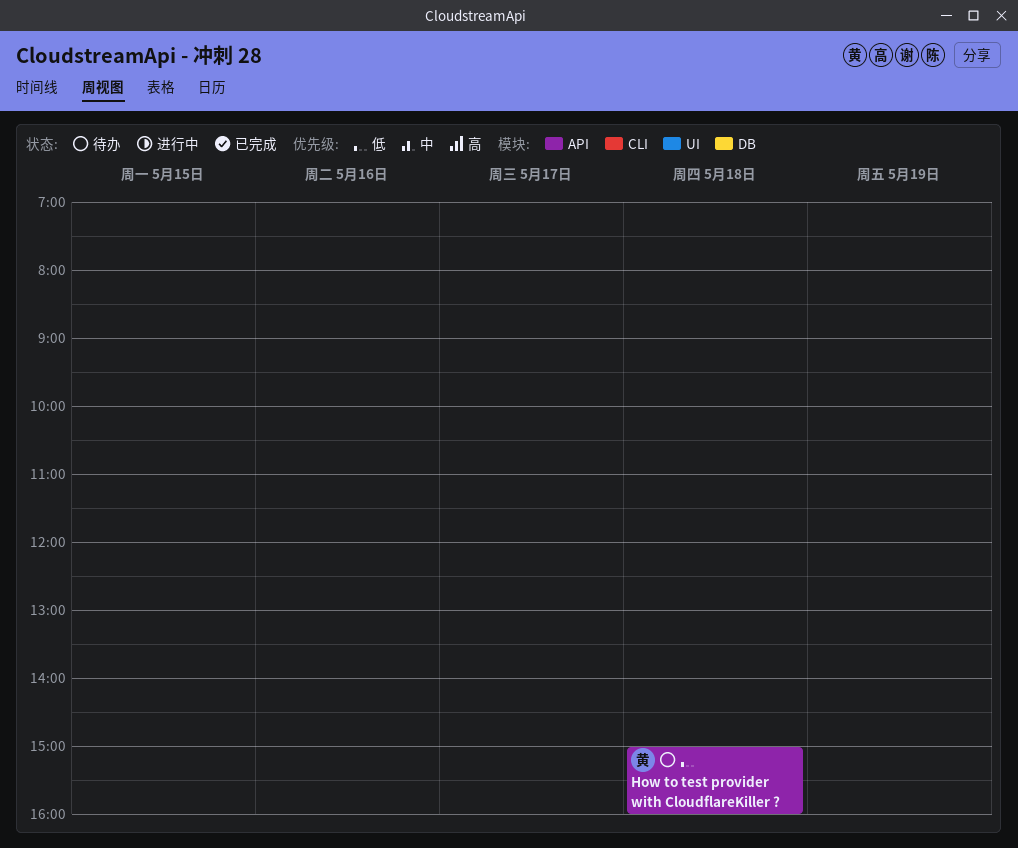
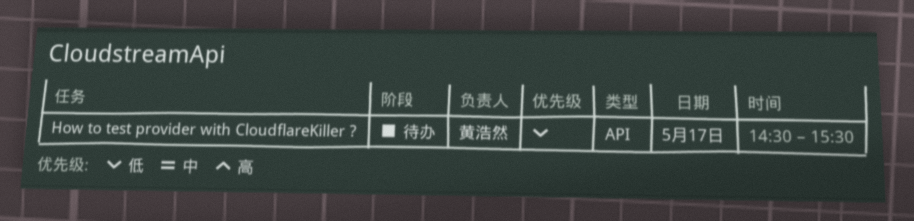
How to test provider with CloudflareKiller ?, day: May 18 -> May 17
How to test provider with CloudflareKiller ?, begins: 15:00 -> 14:30
How to test provider with CloudflareKiller ?, ends: 16:00 -> 15:30

